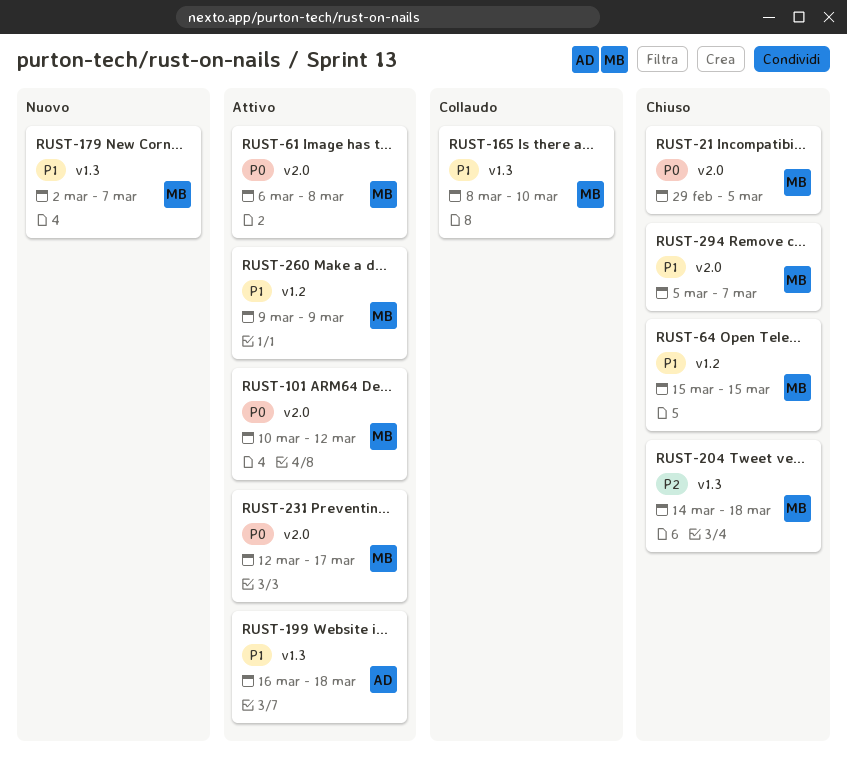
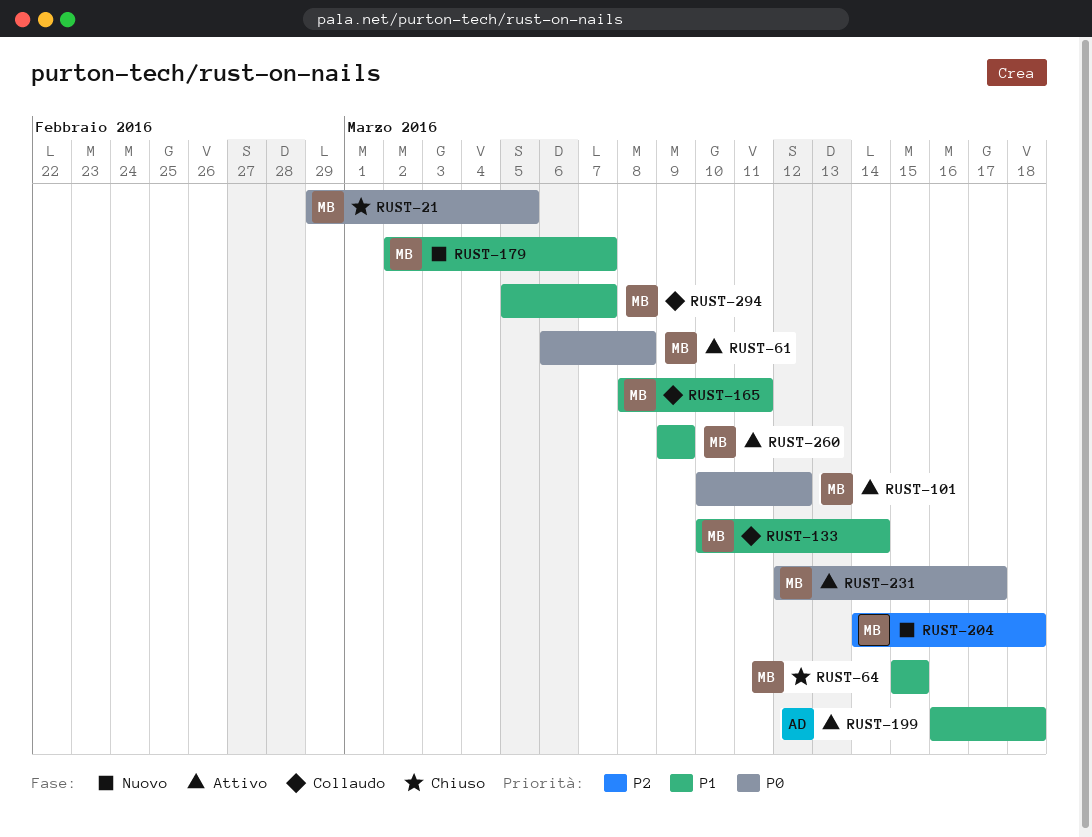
RUST-133: none -> present
RUST-165, due: Mar 10 -> Mar 11
RUST-204, status: Chiuso -> Nuovo
RUST-294, status: Chiuso -> Collaudo

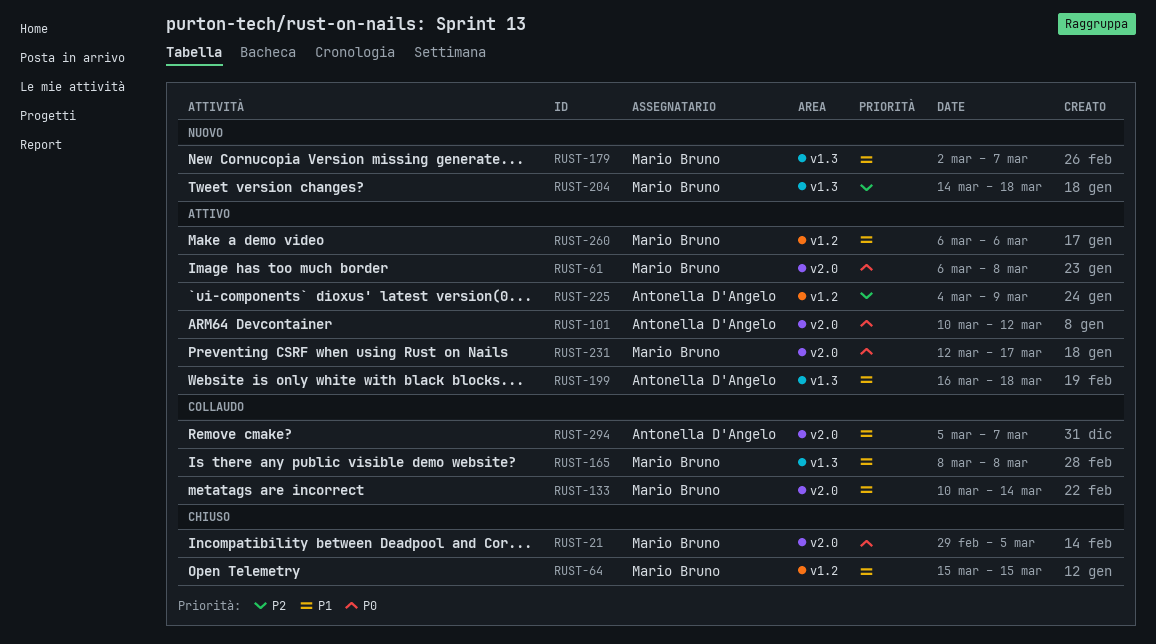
RUST-101, owner: Mario Bruno -> Antonella D'Angelo
RUST-165, due: Mar 11 -> Mar 8
RUST-225: none -> present
RUST-260, start: Mar 9 -> Mar 6
RUST-260, due: Mar 9 -> Mar 6
RUST-294, owner: Mario Bruno -> Antonella D'Angelo

